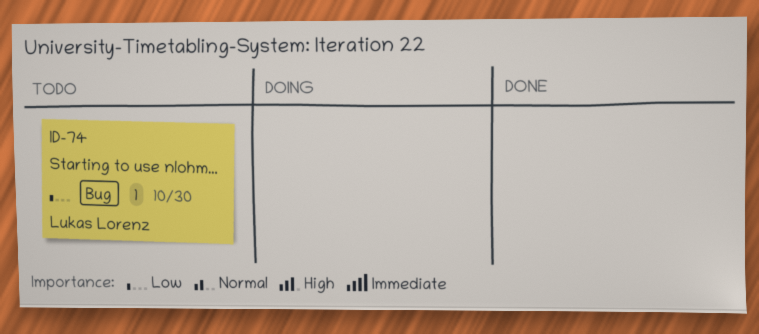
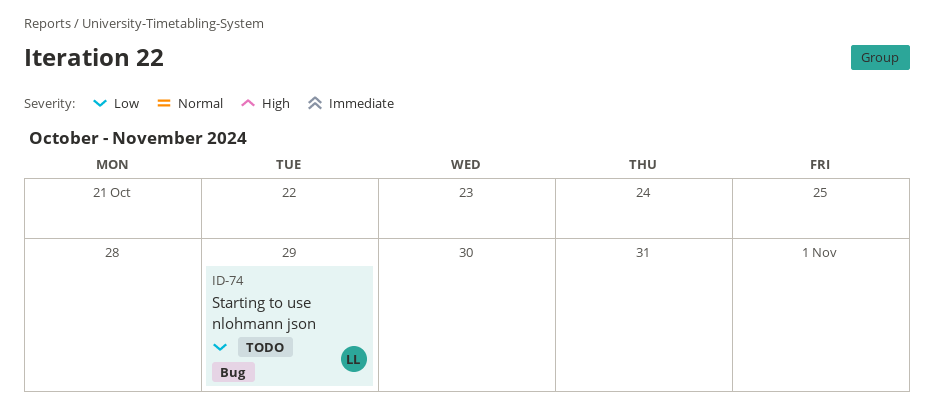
ID-74, due: Oct 30 -> Oct 29

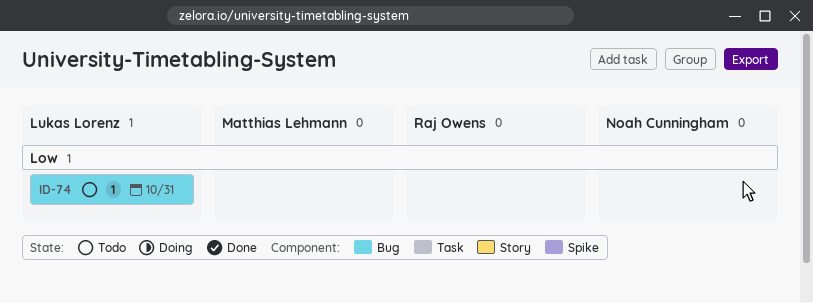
ID-74, due: Oct 29 -> Oct 31

